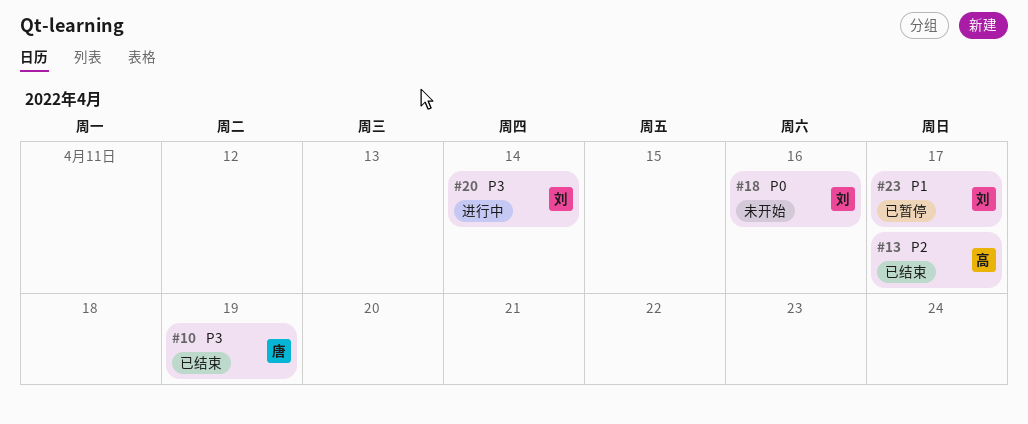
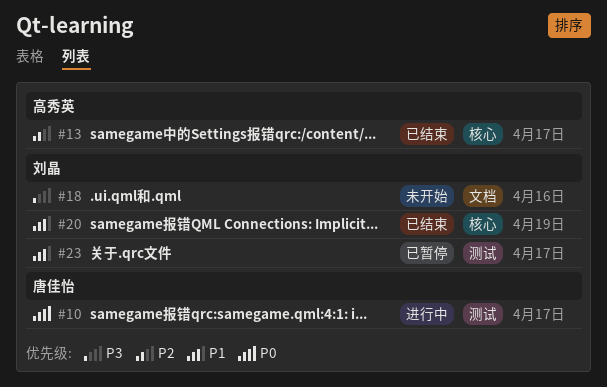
#10, status: 已结束 -> 进行中
#10, priority: P3 -> P0
#10, due: Apr 19 -> Apr 17
#18, priority: P0 -> P3
#20, status: 进行中 -> 已结束
#20, priority: P3 -> P1
#20, due: Apr 14 -> Apr 19

